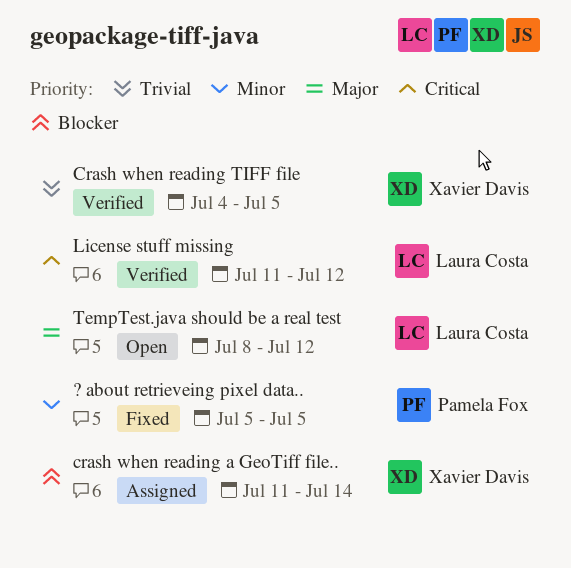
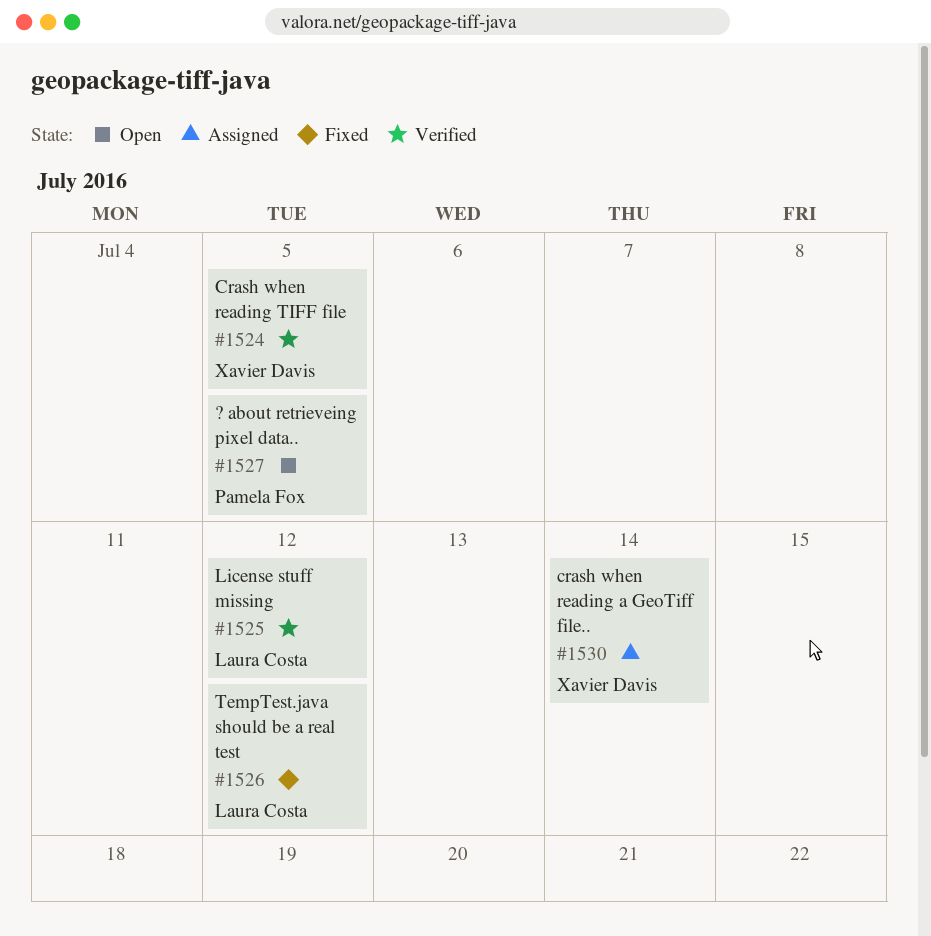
? about retrieveing pixel data.., status: Fixed -> Open
TempTest.java should be a real test, status: Open -> Fixed

